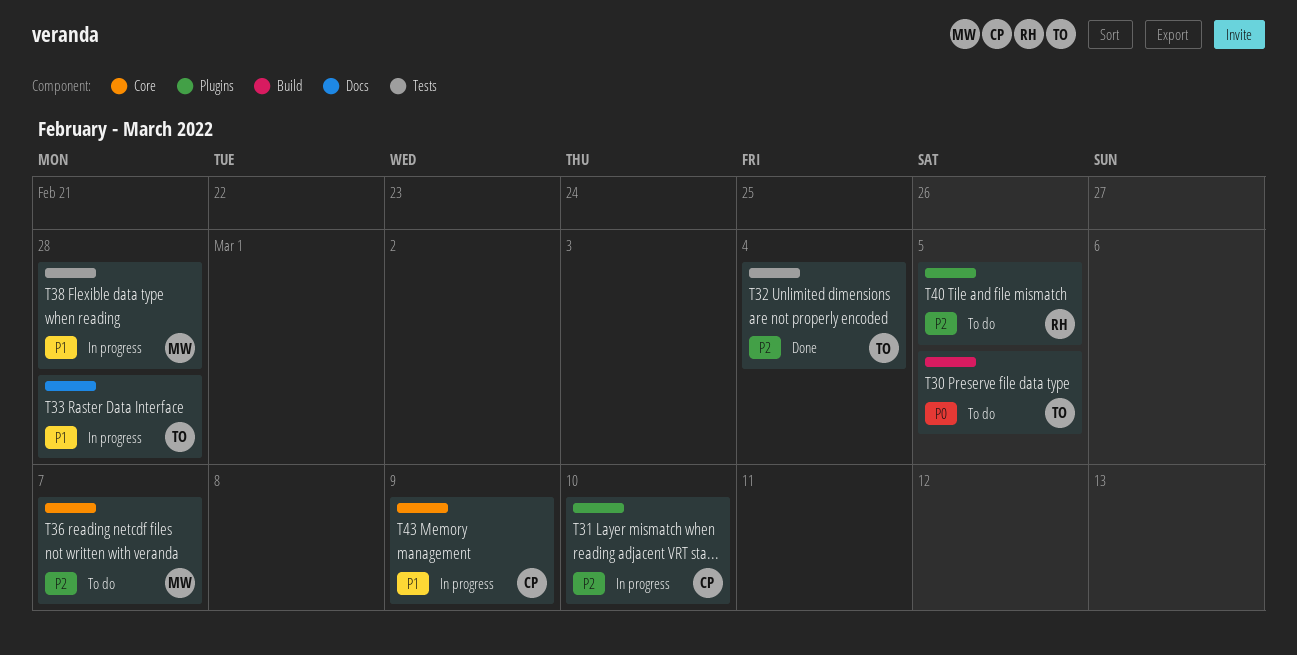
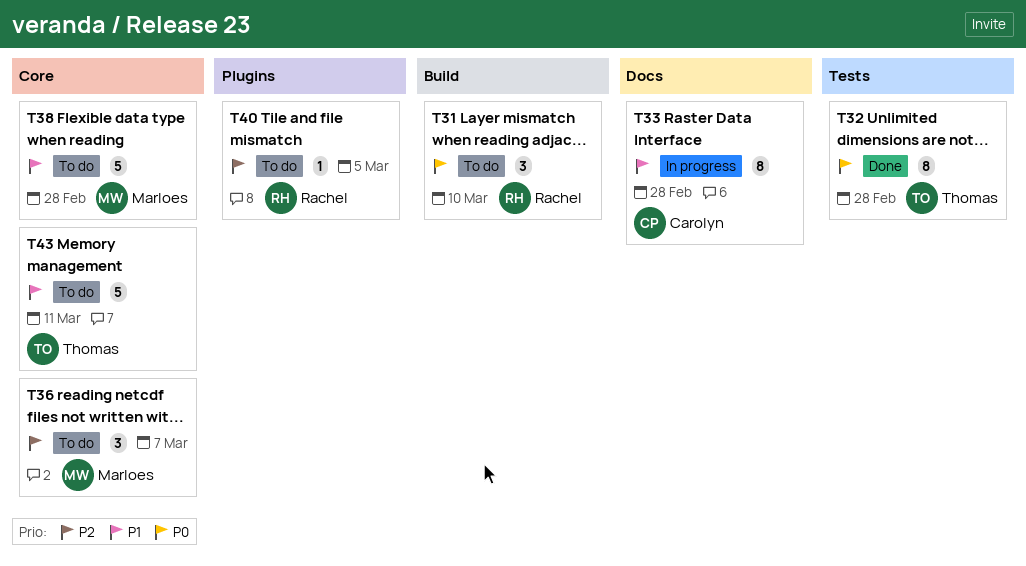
T30: present -> none
T31, status: In progress -> To do
T31, owner: Carolyn -> Rachel
T31, priority: P2 -> P0
T31, label: Plugins -> Build
T32, priority: P2 -> P0
T32, due: Mar 4 -> Feb 28
T33, owner: Thomas -> Carolyn
T38, status: In progress -> To do
T38, label: Tests -> Core
T43, status: In progress -> To do
T43, owner: Carolyn -> Thomas
T43, due: Mar 9 -> Mar 11

